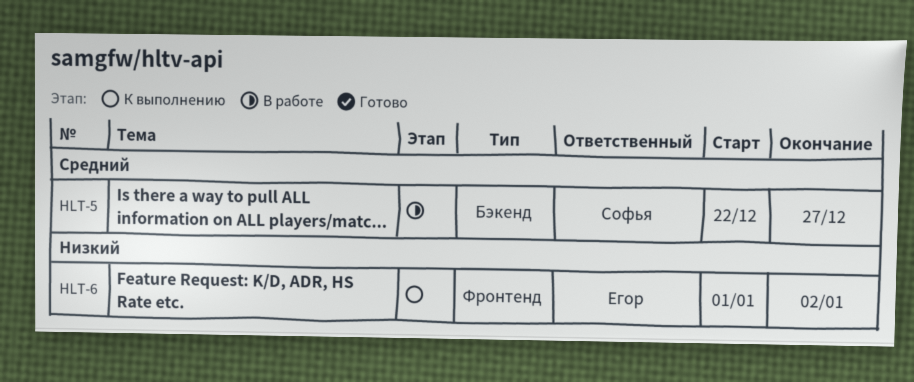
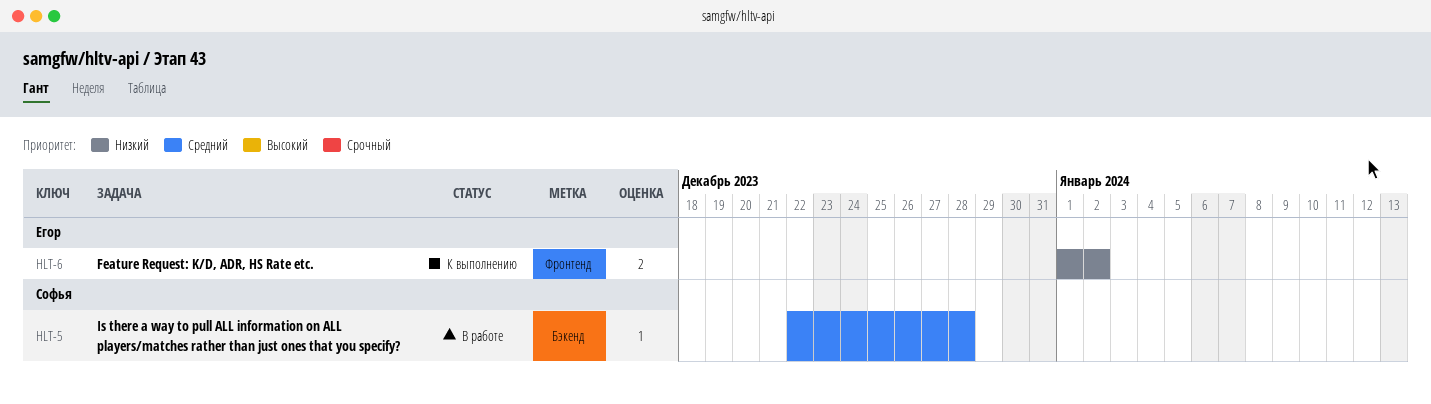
HLT-5, due: Dec 27 -> Dec 28

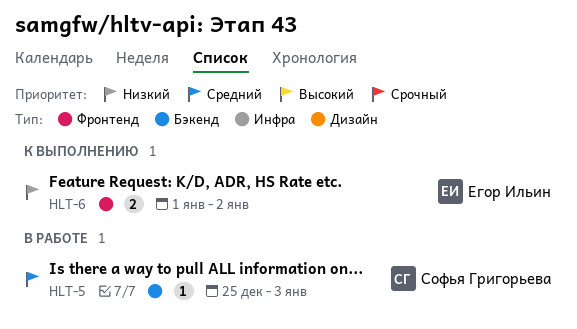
HLT-5, start: Dec 22 -> Dec 25
HLT-5, due: Dec 28 -> Jan 3

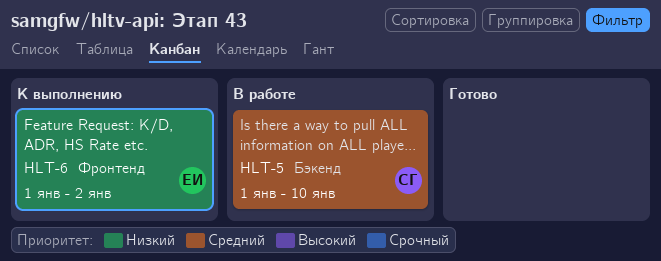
HLT-5, start: Dec 25 -> Jan 1
HLT-5, due: Jan 3 -> Jan 10

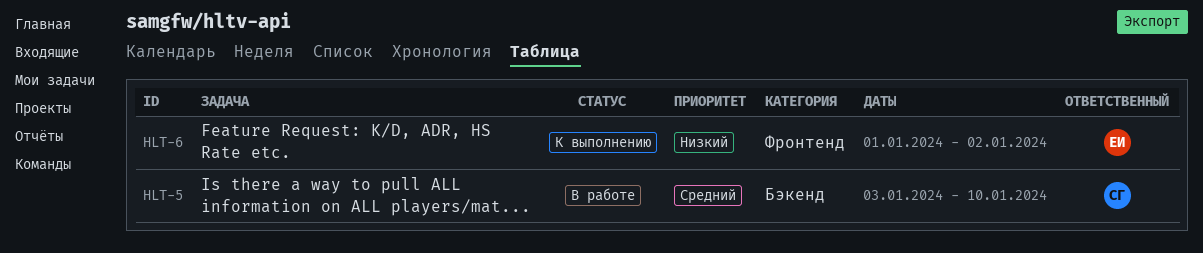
HLT-5, start: Jan 1 -> Jan 3

